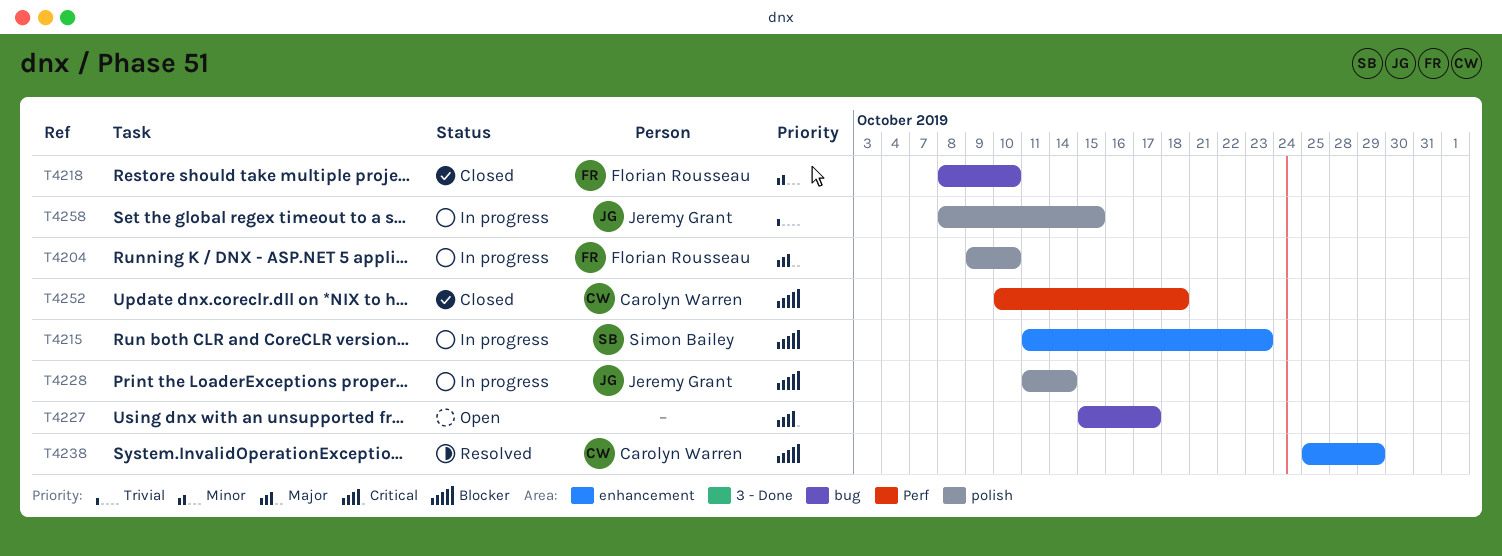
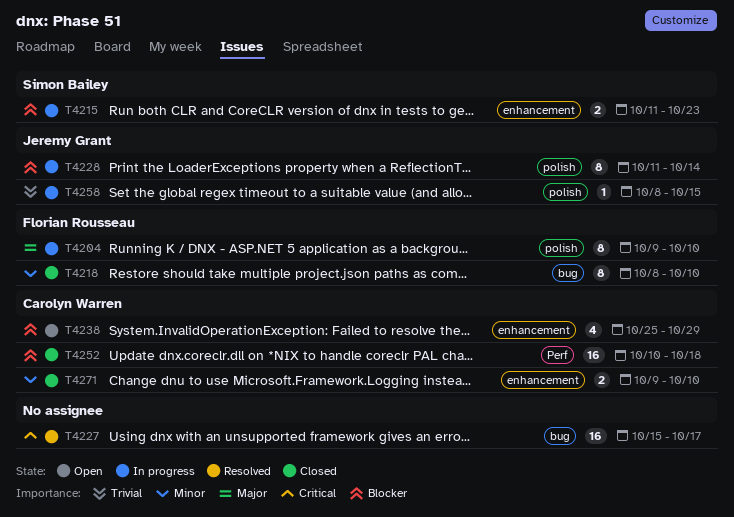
T4227, status: Open -> Resolved
T4238, status: Resolved -> Open
T4271: none -> present

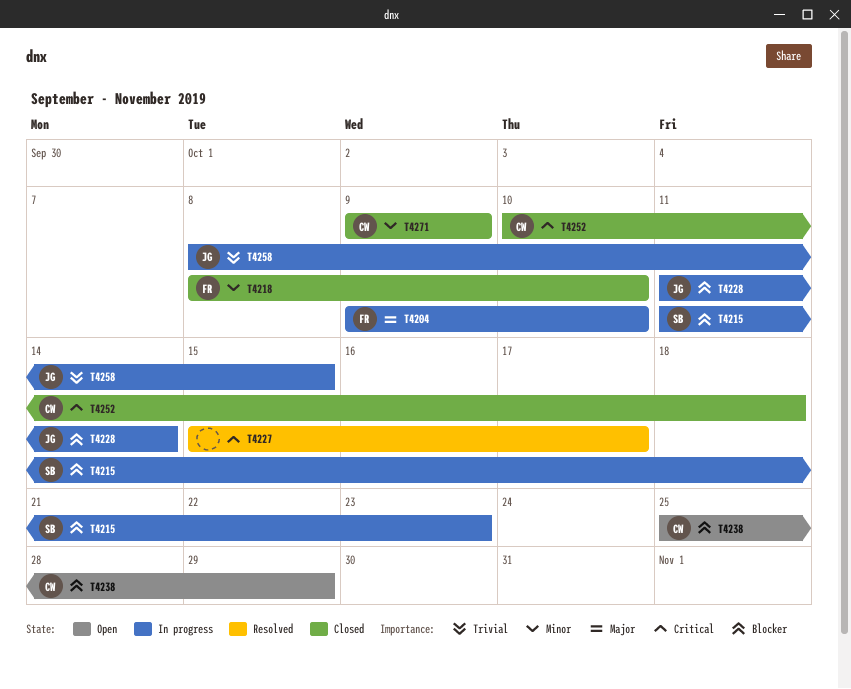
T4252, priority: Blocker -> Critical
T4271, due: Oct 10 -> Oct 9

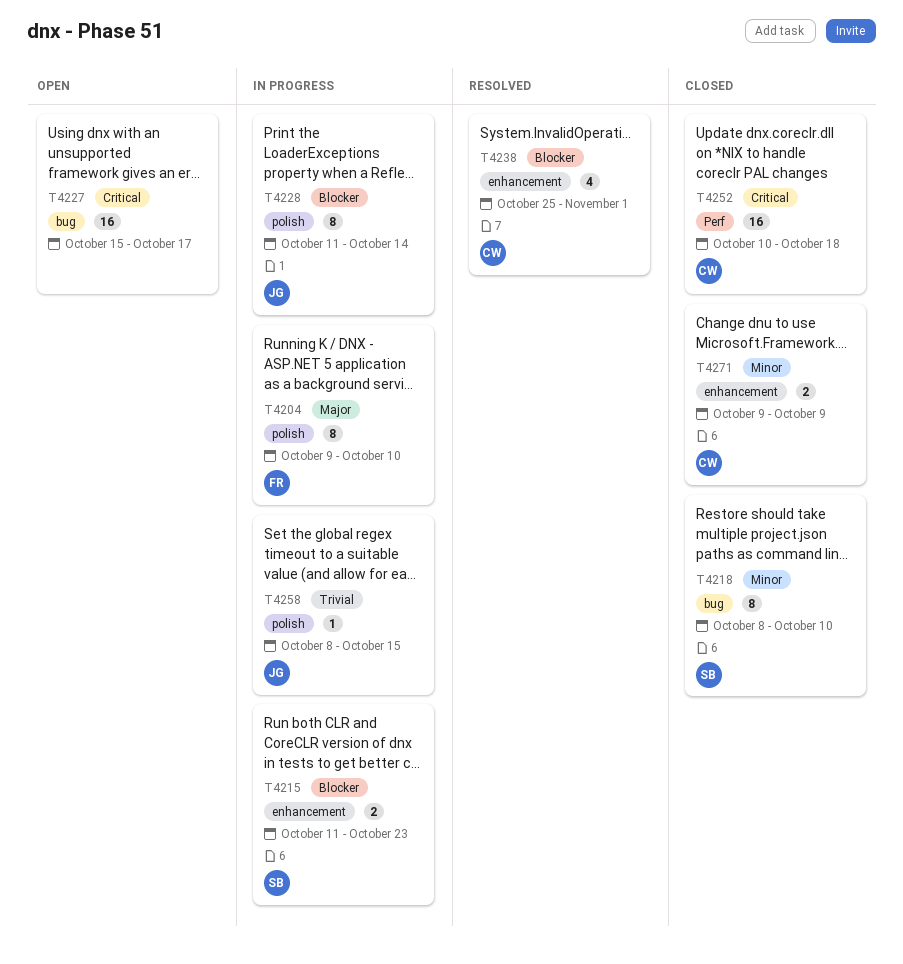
T4218, owner: FR -> SB
T4227, status: Resolved -> Open
T4238, status: Open -> Resolved
T4238, due: Oct 29 -> Nov 1

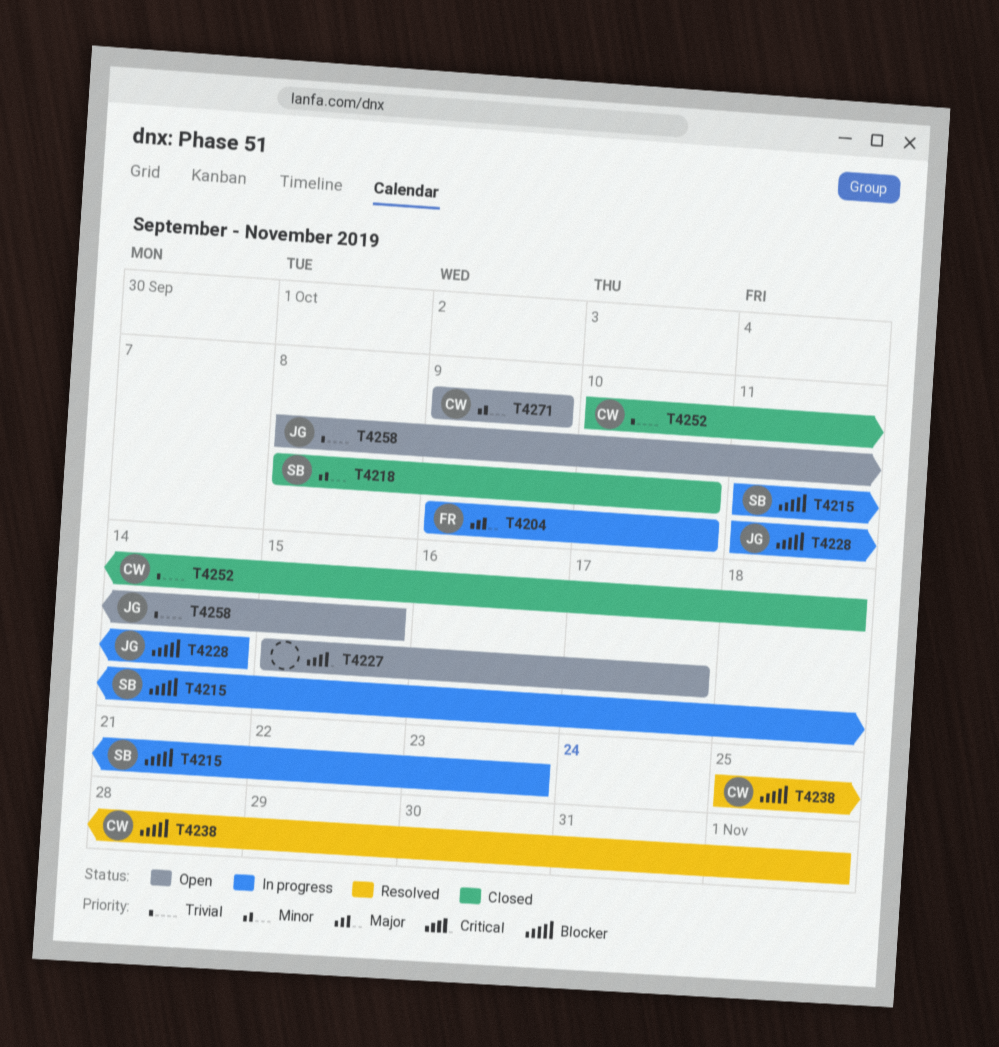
T4252, priority: Critical -> Trivial
T4258, status: In progress -> Open
T4271, status: Closed -> Open

